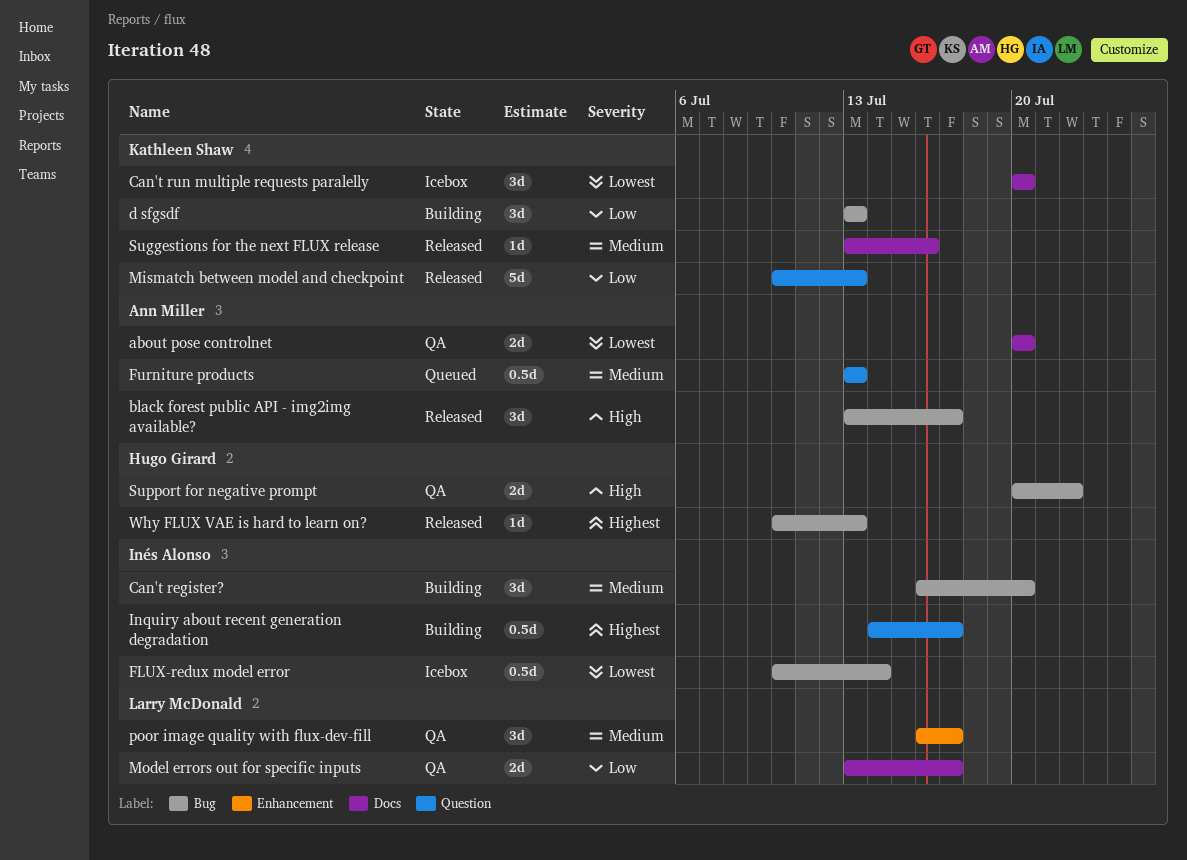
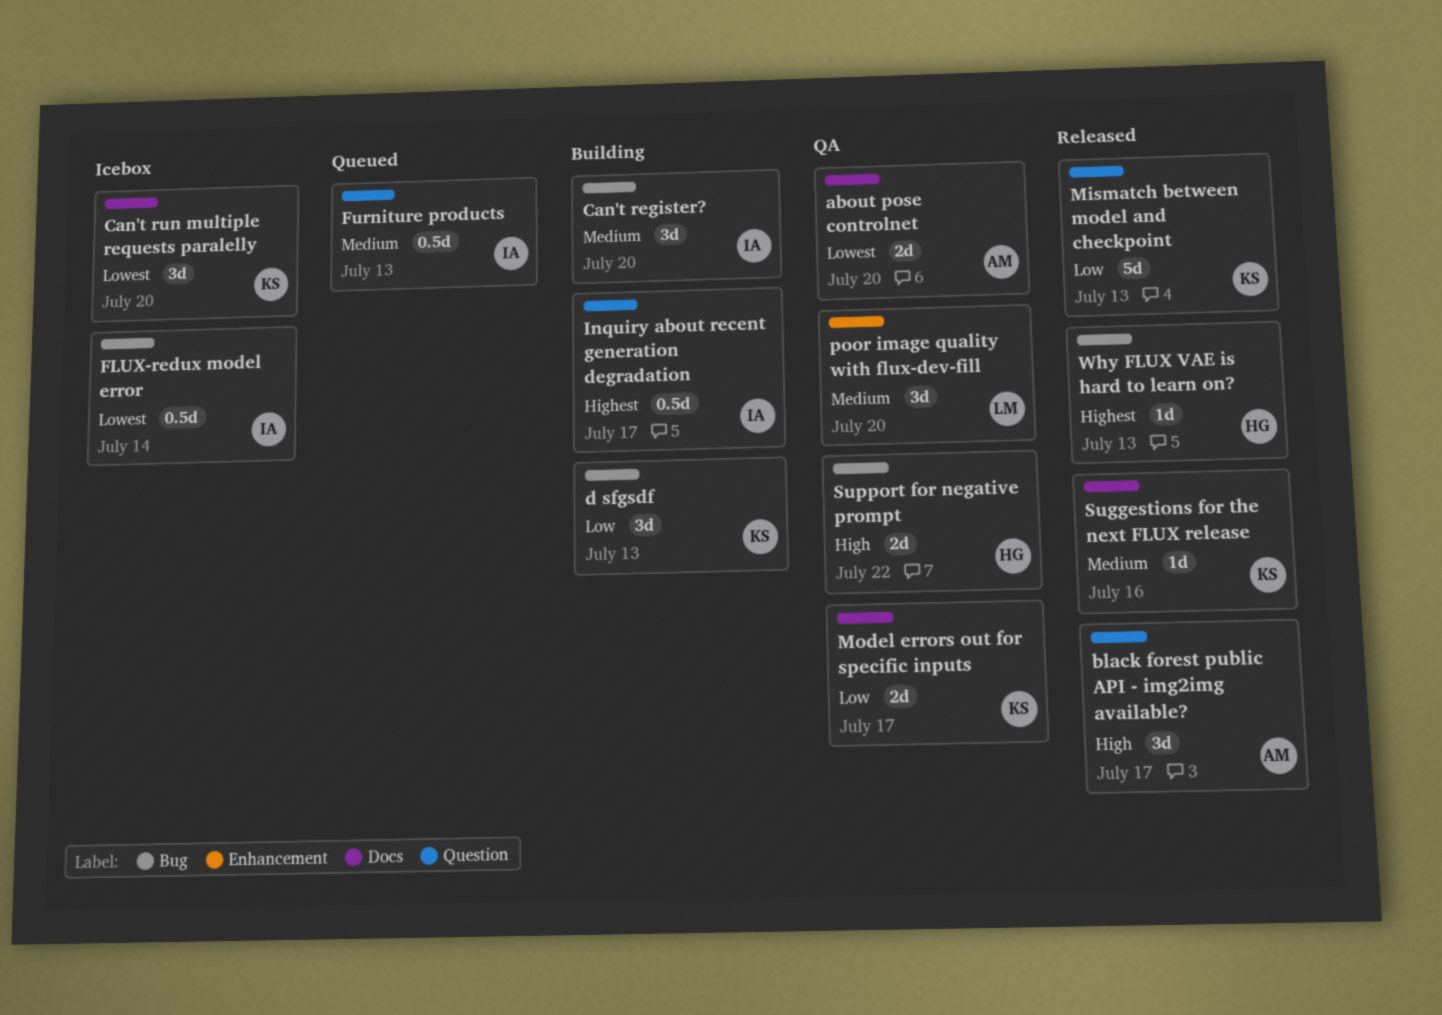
black forest public API - img2img available?, label: Bug -> Question
Furniture products, owner: Ann Miller -> Inés Alonso
Model errors out for specific inputs, owner: Larry McDonald -> Kathleen Shaw
poor image quality with flux-dev-fill, due: Jul 17 -> Jul 20

